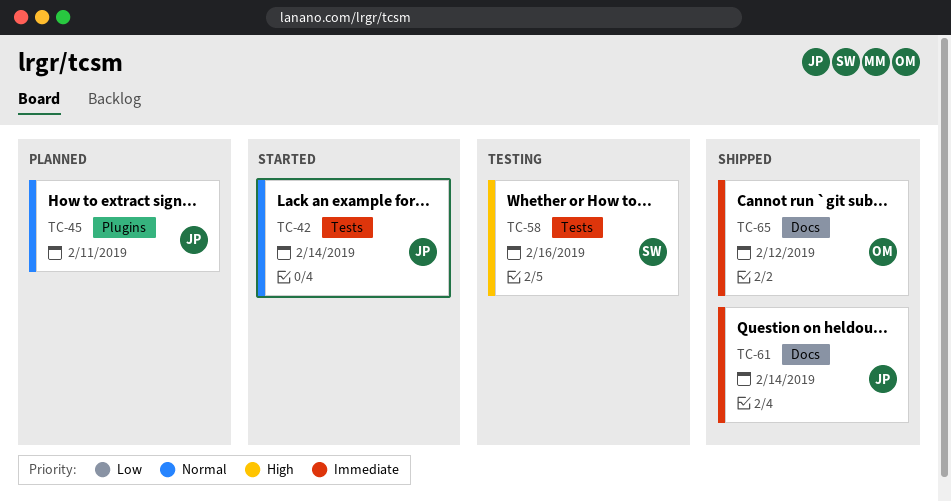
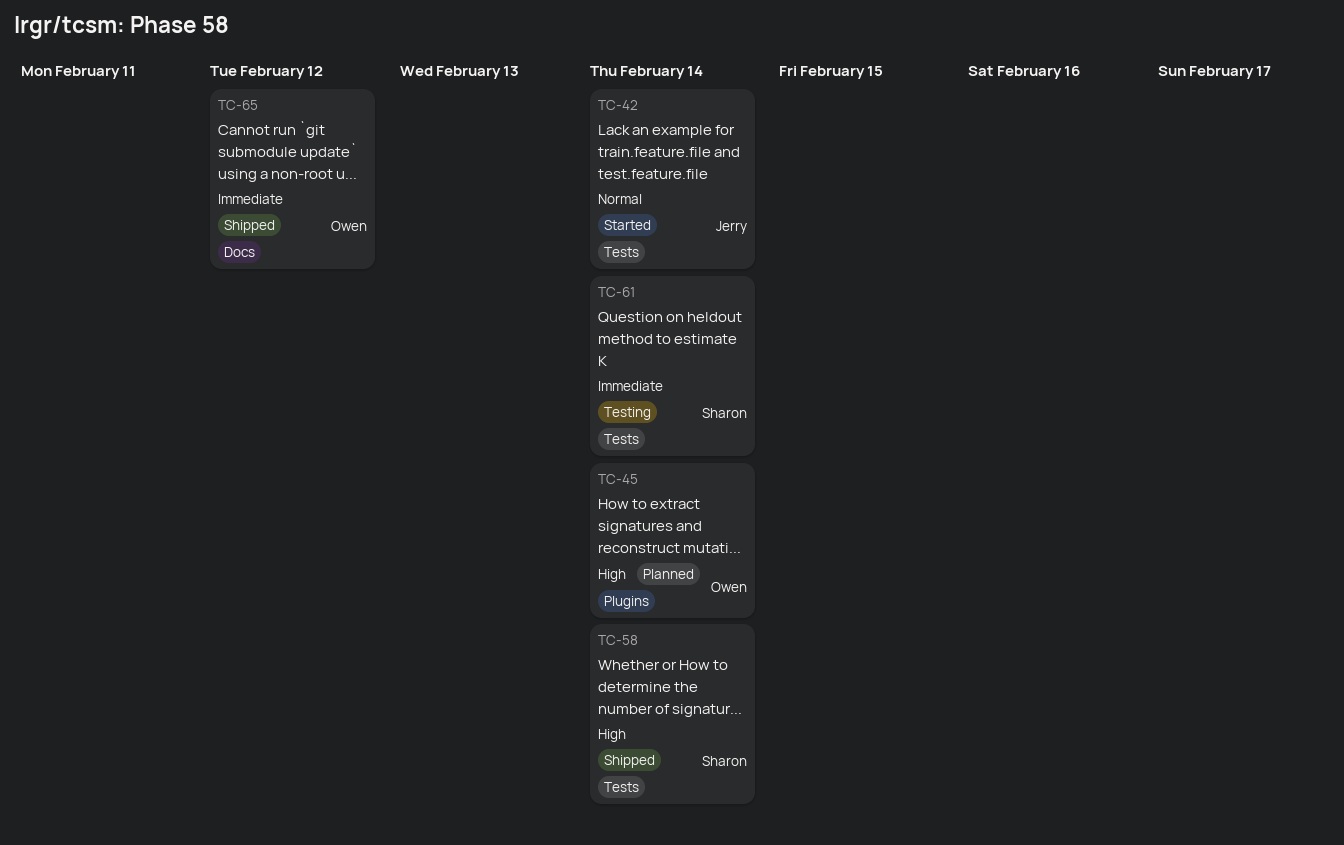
TC-45, owner: Jerry -> Owen
TC-45, priority: Normal -> High
TC-45, due: Feb 11 -> Feb 14
TC-58, status: Testing -> Shipped
TC-58, due: Feb 16 -> Feb 14
TC-61, status: Shipped -> Testing
TC-61, owner: Jerry -> Sharon
TC-61, label: Docs -> Tests

